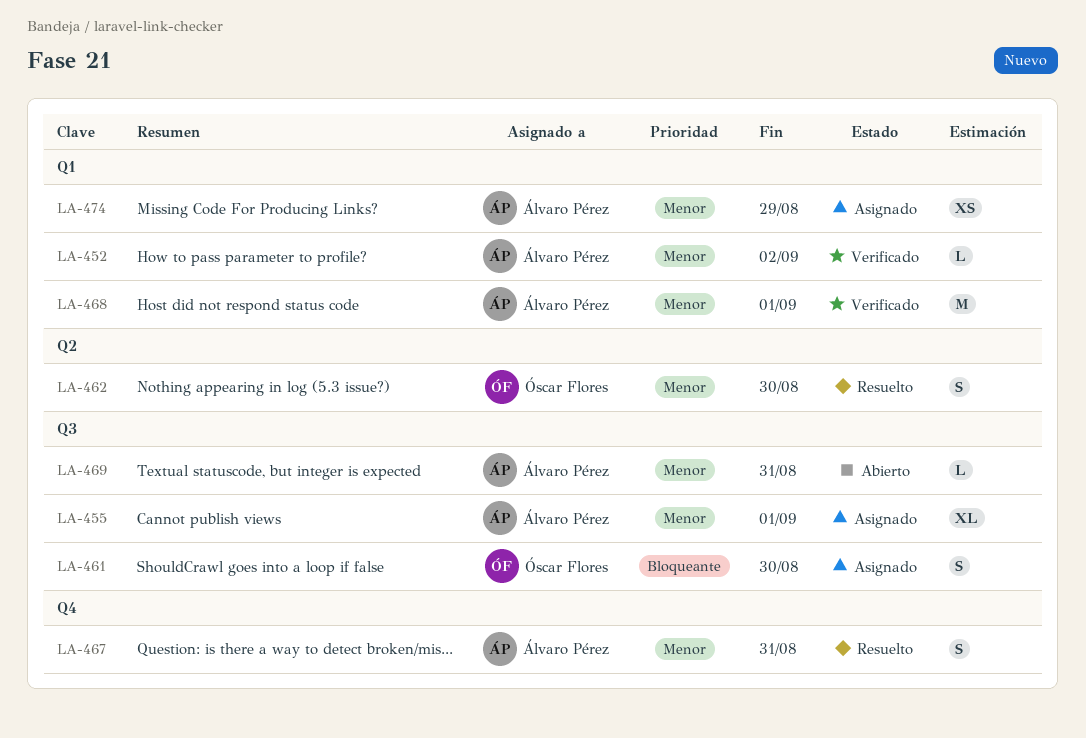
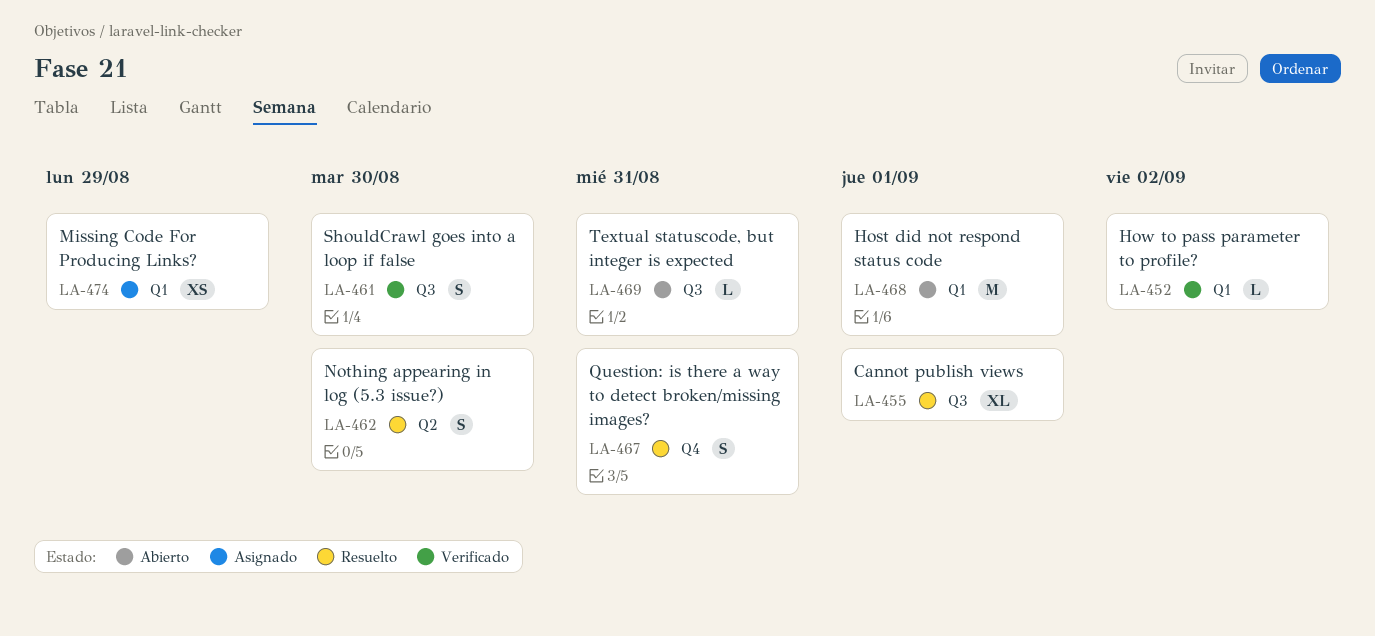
LA-455, status: Asignado -> Resuelto
LA-461, status: Asignado -> Verificado
LA-468, status: Verificado -> Abierto

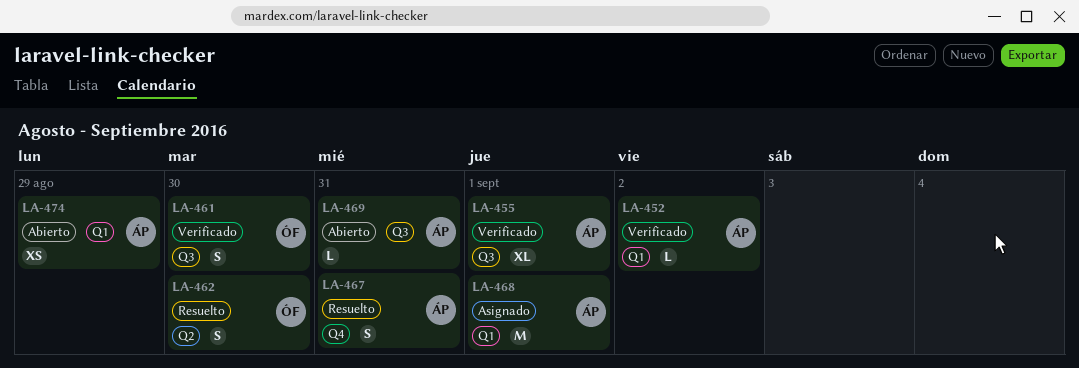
LA-455, status: Resuelto -> Verificado
LA-468, status: Abierto -> Asignado
LA-474, status: Asignado -> Abierto

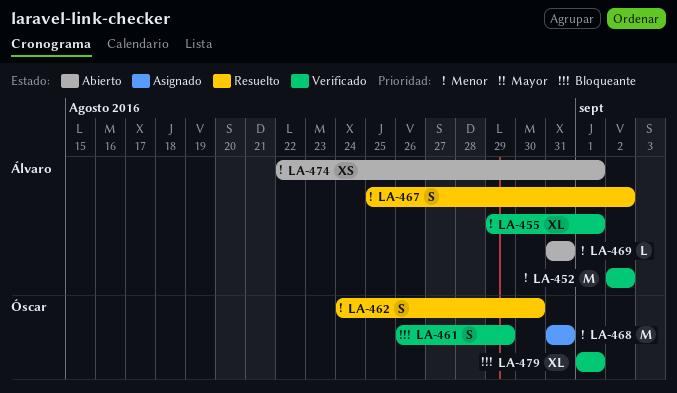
LA-452, estimate: L -> M
LA-461, due: Aug 30 -> Aug 29
LA-467, due: Aug 31 -> Sep 2
LA-468, owner: Álvaro -> Óscar
LA-468, due: Sep 1 -> Aug 31
LA-474, due: Aug 29 -> Sep 1
LA-479: none -> present

